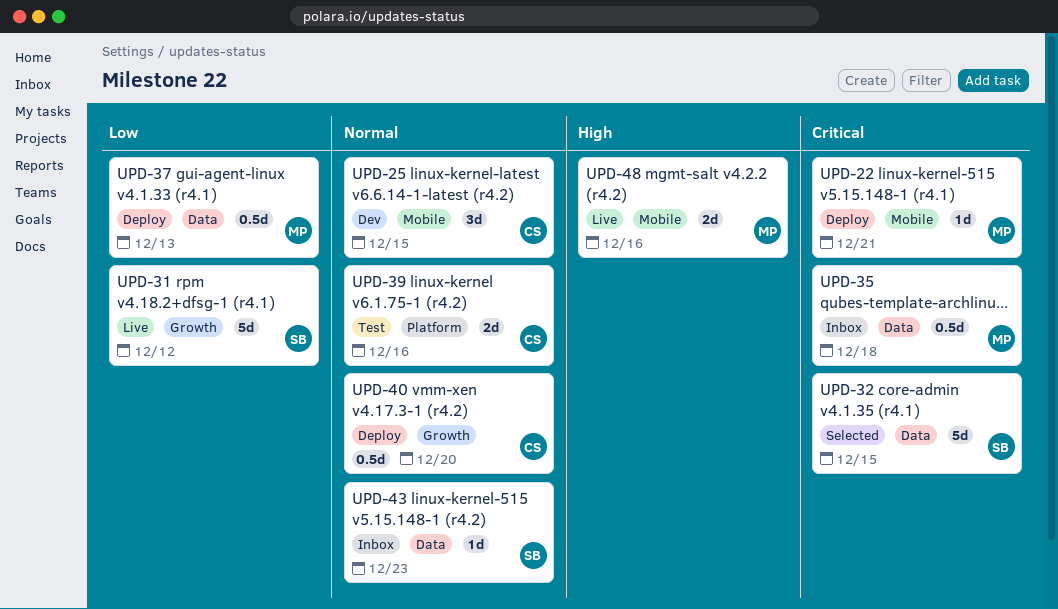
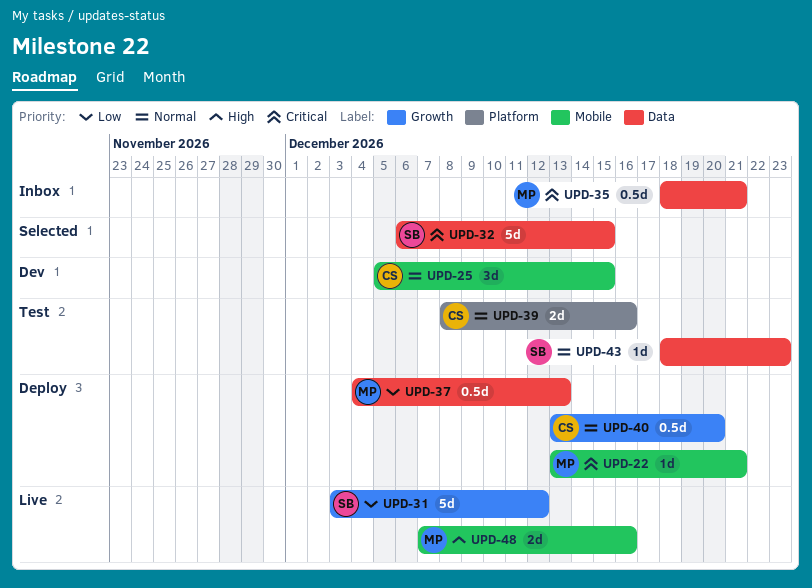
UPD-35, due: Dec 18 -> Dec 21
UPD-43, status: Inbox -> Test

